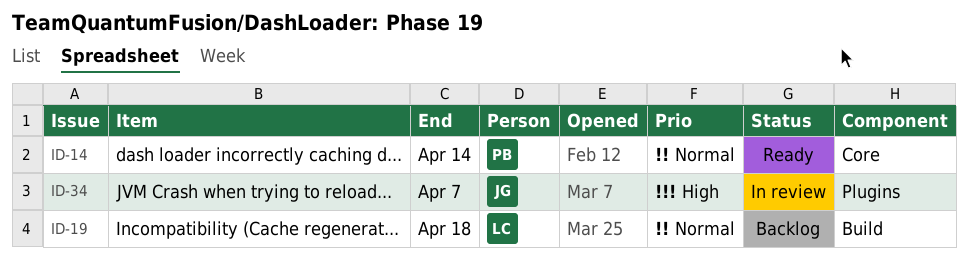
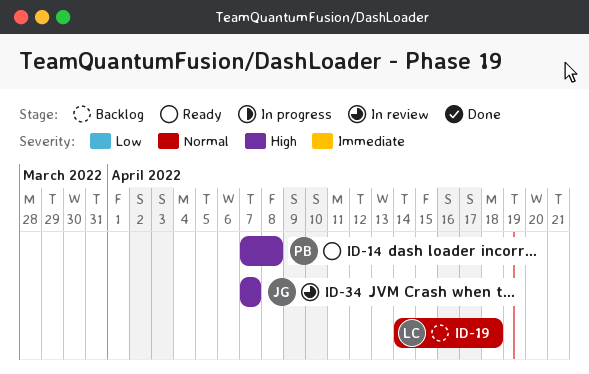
ID-14, priority: Normal -> High
ID-14, due: Apr 14 -> Apr 8

